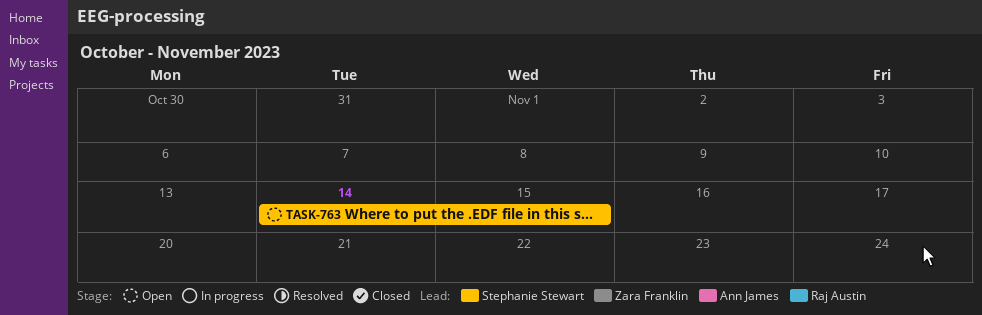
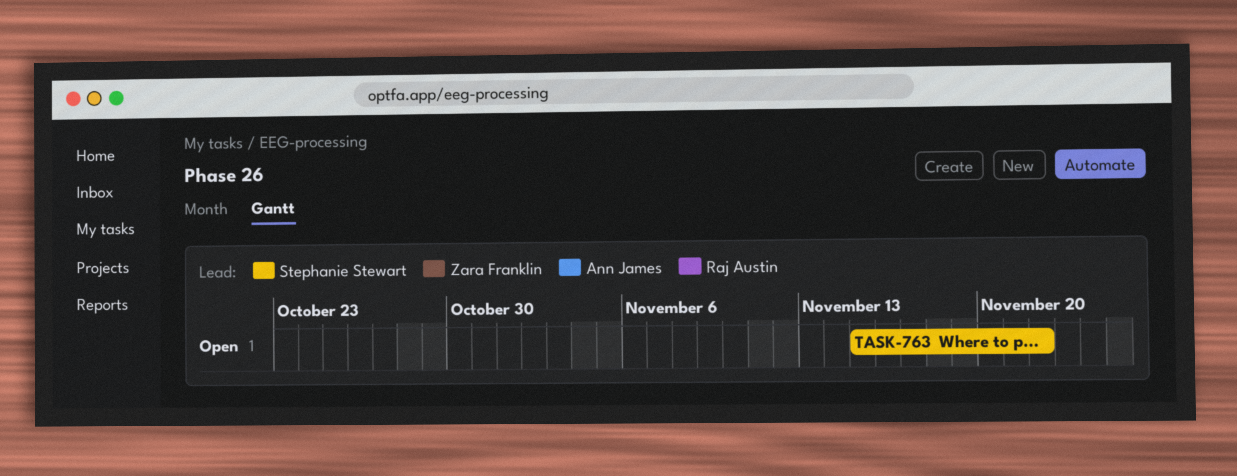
TASK-763, start: Nov 14 -> Nov 15
TASK-763, due: Nov 15 -> Nov 22

